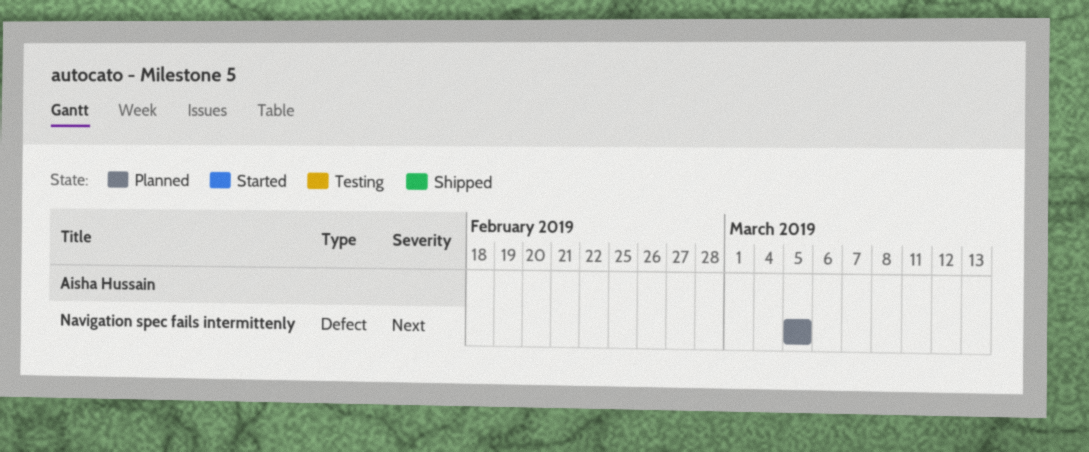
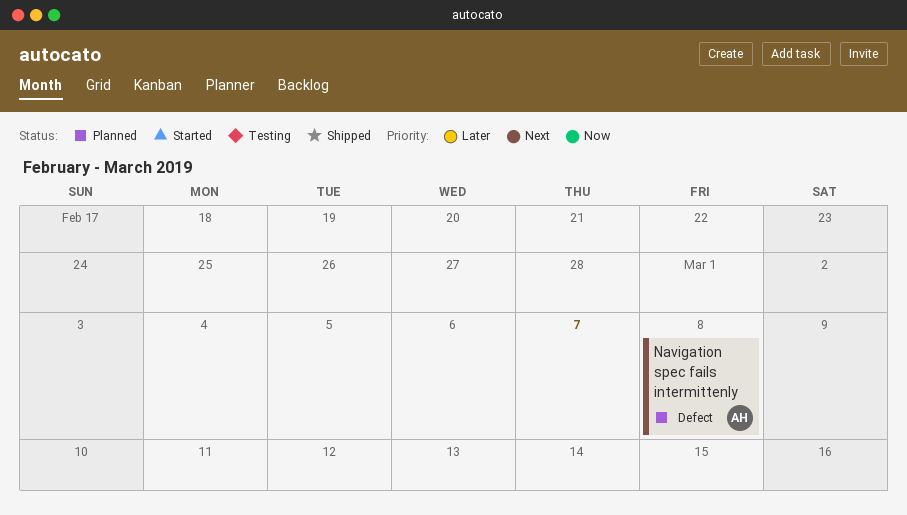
Navigation spec fails intermittenly, due: Mar 5 -> Mar 8

